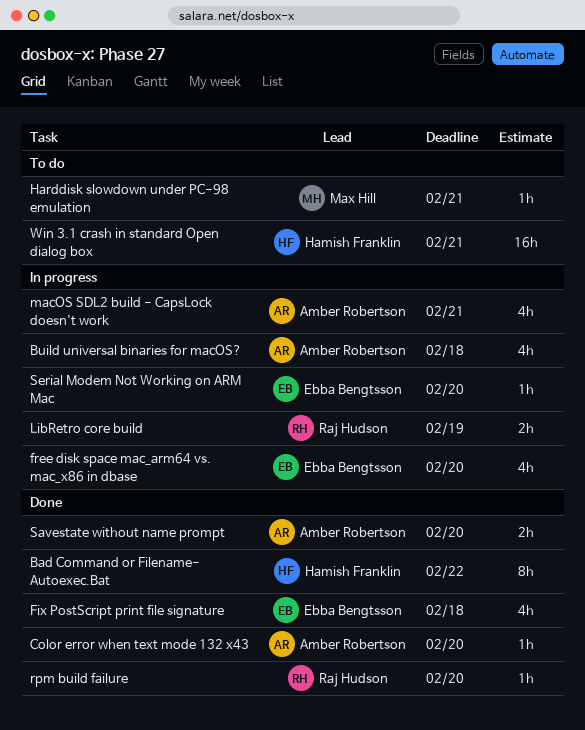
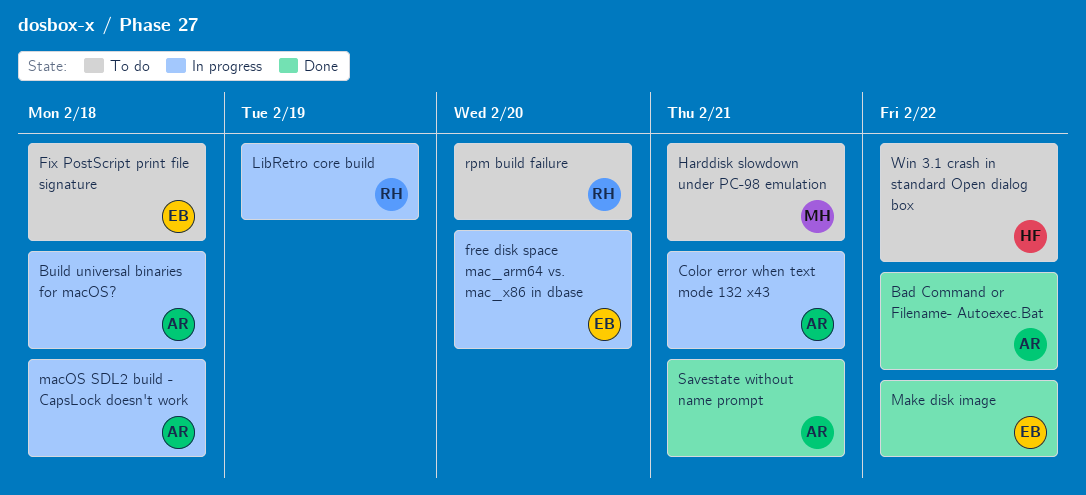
Bad Command or Filename- Autoexec.Bat, owner: Hamish Franklin -> Amber Robertson
Color error when text mode 132 x43, status: Done -> In progress
Color error when text mode 132 x43, due: Feb 20 -> Feb 21
Fix PostScript print file signature, status: Done -> To do
macOS SDL2 build - CapsLock doesn't work, due: Feb 21 -> Feb 18
Make disk image: none -> present
rpm build failure, status: Done -> To do
Savestate without name prompt, due: Feb 20 -> Feb 21
Serial Modem Not Working on ARM Mac: present -> none
Win 3.1 crash in standard Open dialog box, due: Feb 21 -> Feb 22

